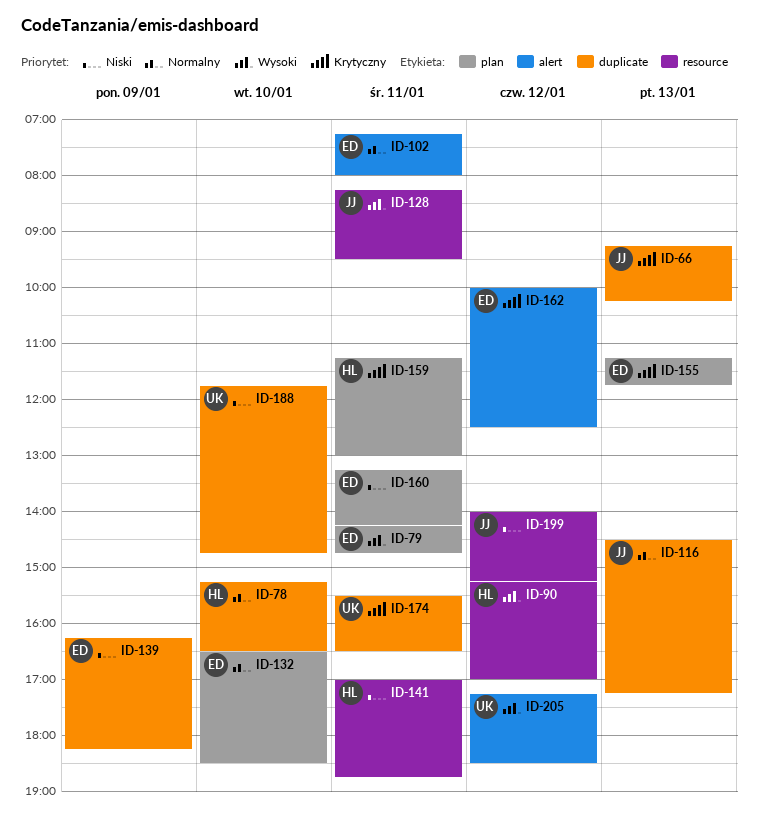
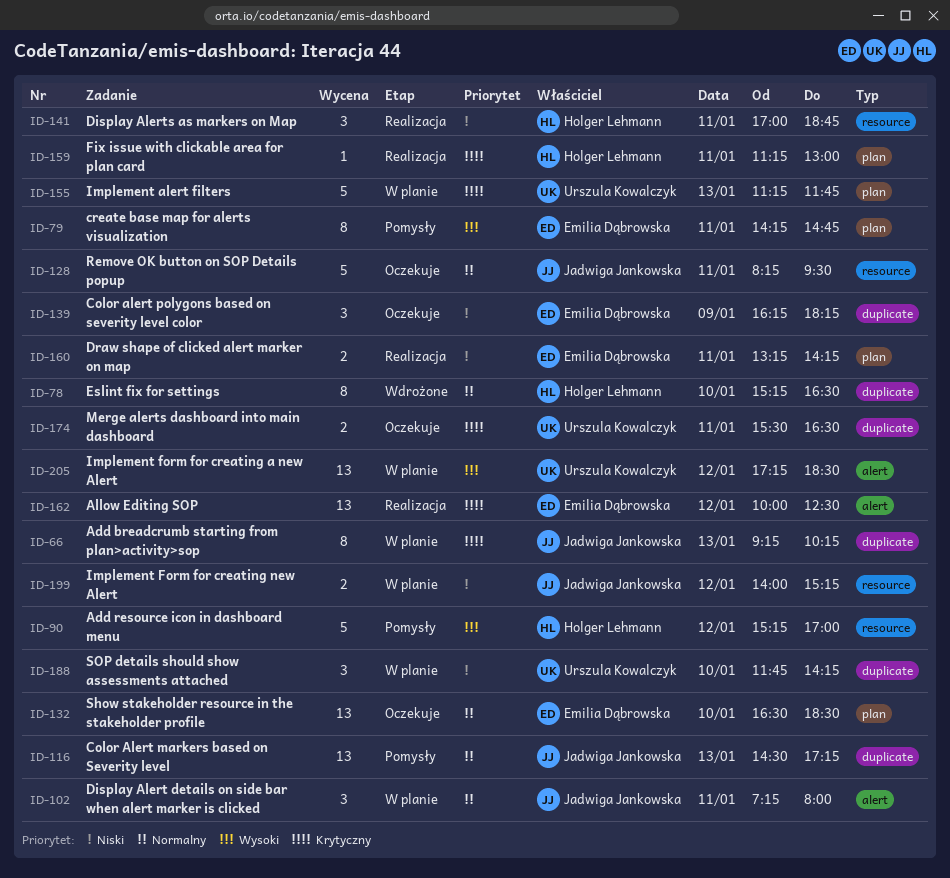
ID-102, owner: Emilia Dąbrowska -> Jadwiga Jankowska
ID-128, priority: Wysoki -> Normalny
ID-155, owner: Emilia Dąbrowska -> Urszula Kowalczyk
ID-188, ends: 14:45 -> 14:15

